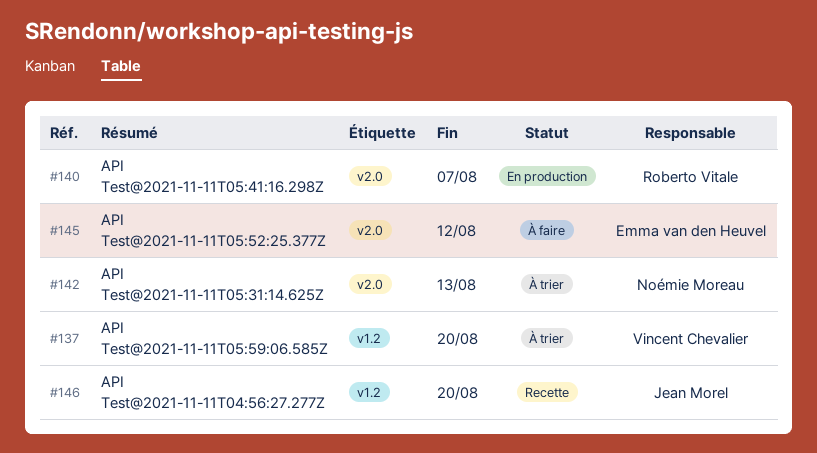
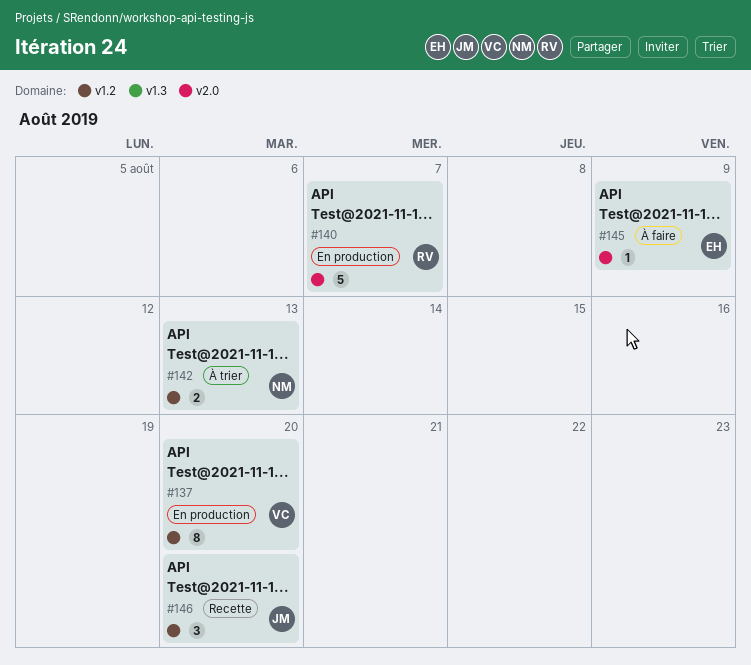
#137, status: À trier -> En production
#142, label: v2.0 -> v1.2
#145, due: Aug 12 -> Aug 9

